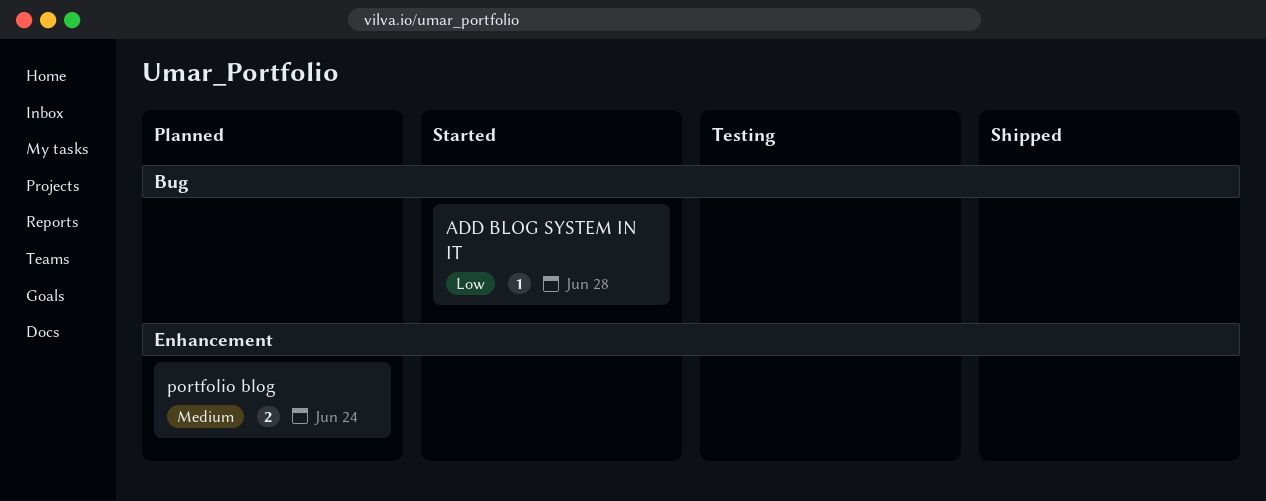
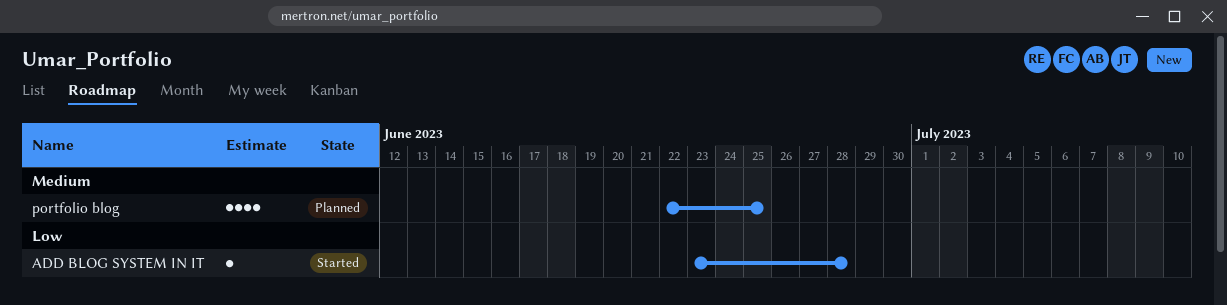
portfolio blog, estimate: 2 -> 4
portfolio blog, due: Jun 24 -> Jun 25

